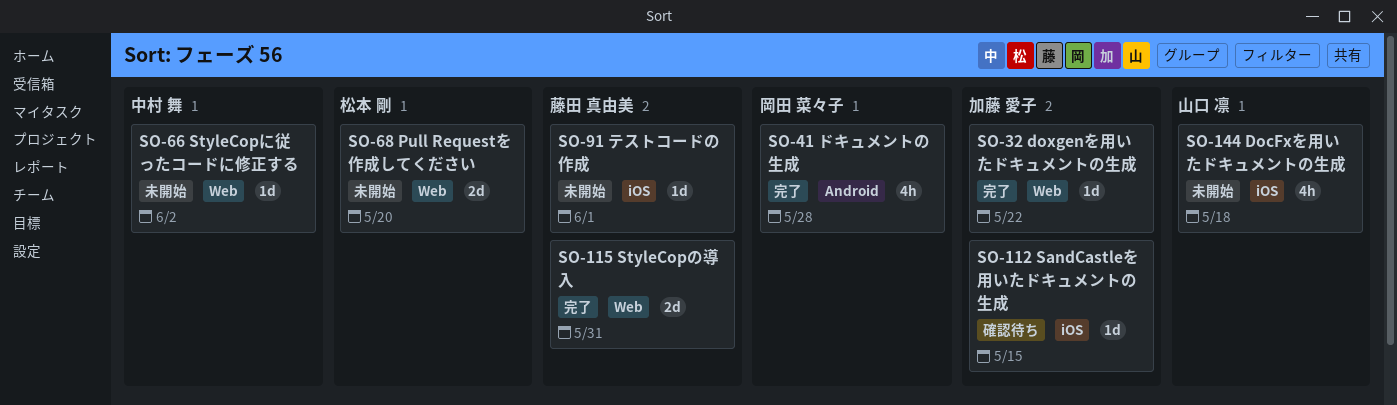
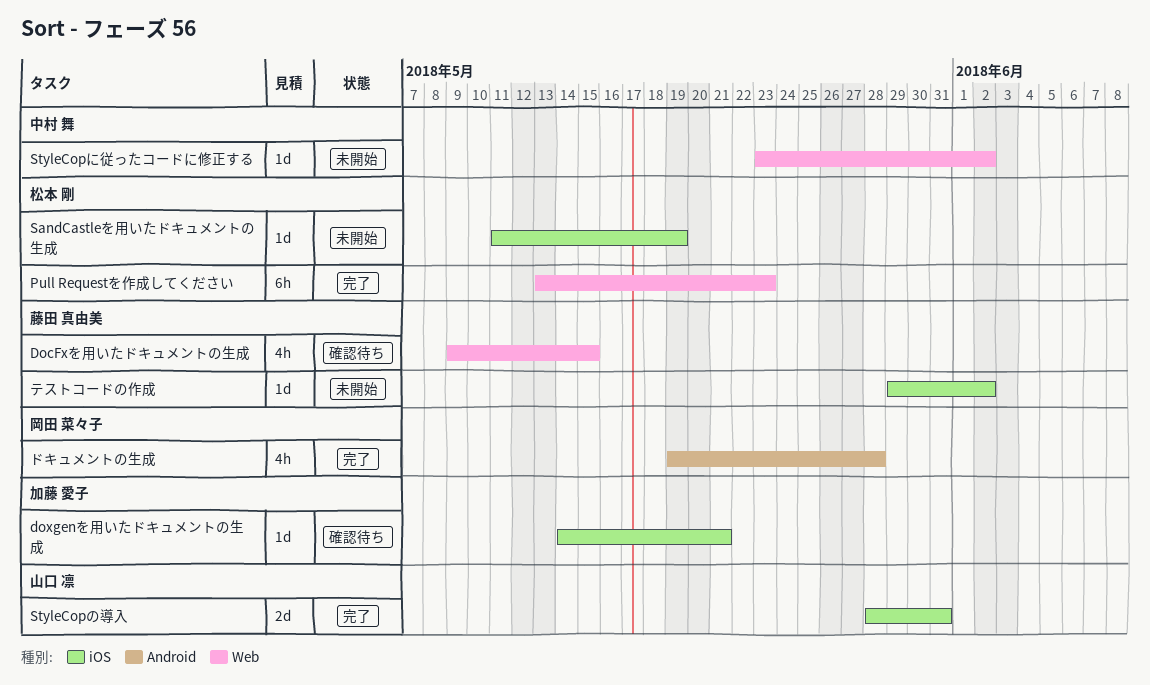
DocFxを用いたドキュメントの生成, status: 未開始 -> 確認待ち
DocFxを用いたドキュメントの生成, owner: 山口 凛 -> 藤田 真由美
DocFxを用いたドキュメントの生成, label: iOS -> Web
DocFxを用いたドキュメントの生成, due: May 18 -> May 15
doxgenを用いたドキュメントの生成, status: 完了 -> 確認待ち
doxgenを用いたドキュメントの生成, label: Web -> iOS
doxgenを用いたドキュメントの生成, due: May 22 -> May 21
Pull Requestを作成してください, status: 未開始 -> 完了
Pull Requestを作成してください, estimate: 2d -> 6h
Pull Requestを作成してください, due: May 20 -> May 23
SandCastleを用いたドキュメントの生成, status: 確認待ち -> 未開始
SandCastleを用いたドキュメントの生成, owner: 加藤 愛子 -> 松本 剛
SandCastleを用いたドキュメントの生成, due: May 15 -> May 19
StyleCopの導入, owner: 藤田 真由美 -> 山口 凛
StyleCopの導入, label: Web -> iOS
テストコードの作成, due: Jun 1 -> Jun 2

